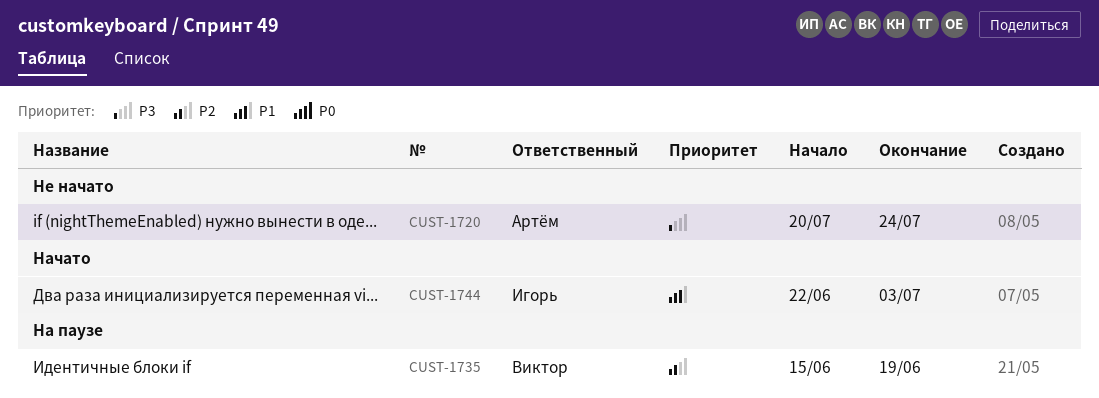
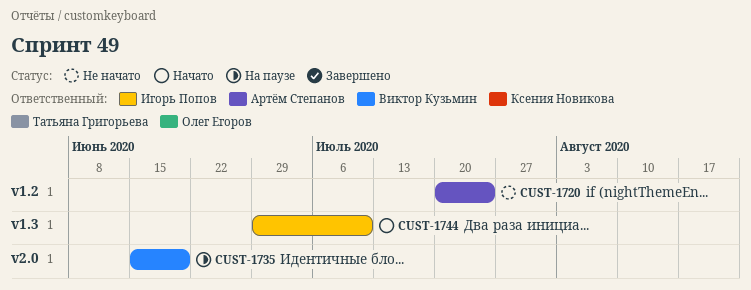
CUST-1744, start: Jun 22 -> Jun 29
CUST-1744, due: Jul 3 -> Jul 10

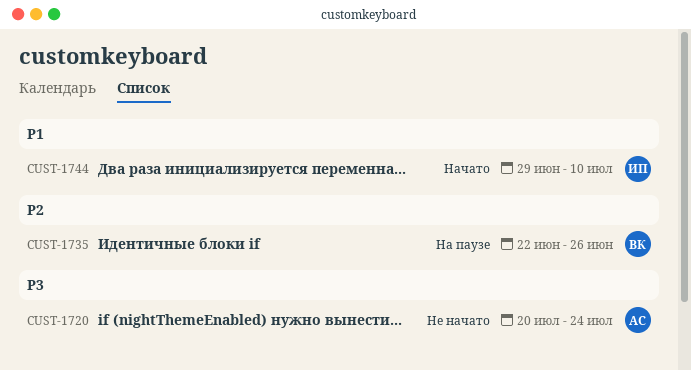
CUST-1735, start: Jun 15 -> Jun 22
CUST-1735, due: Jun 19 -> Jun 26

